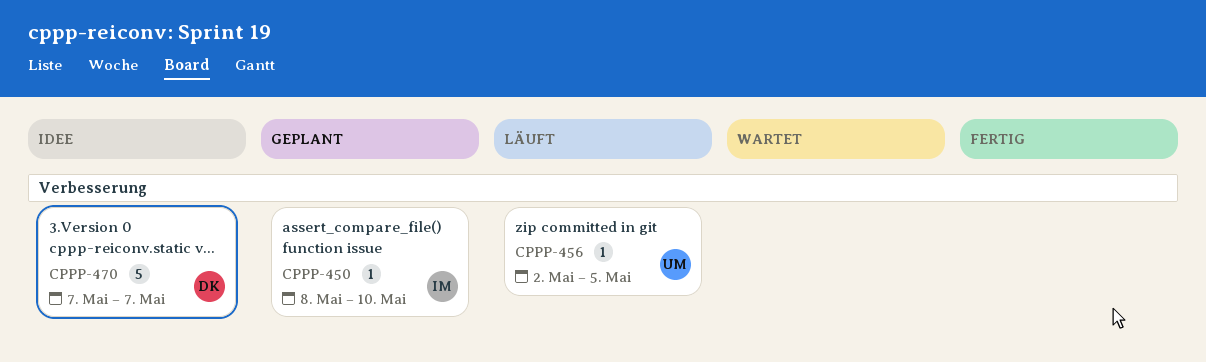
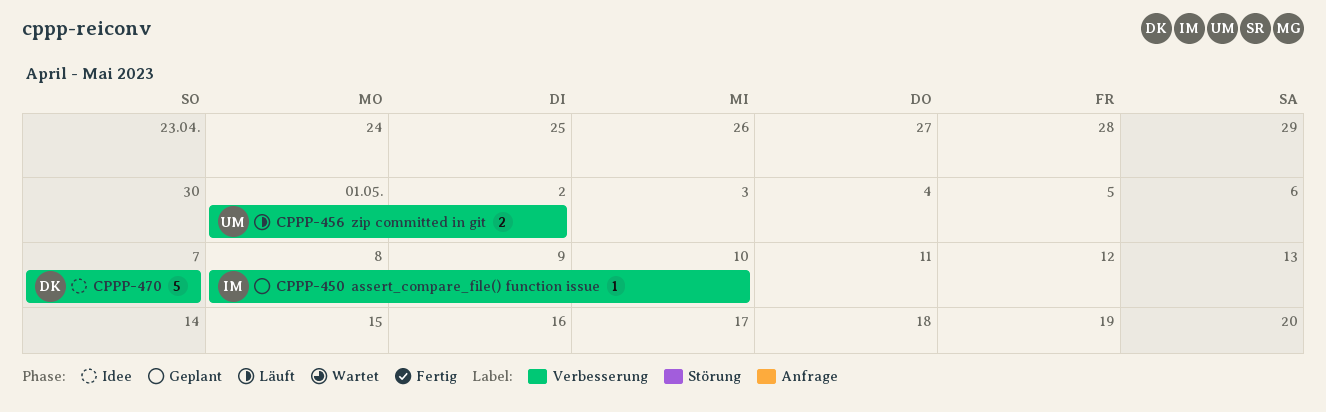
CPPP-456, estimate: 1 -> 2
CPPP-456, start: May 2 -> May 1
CPPP-456, due: May 5 -> May 2

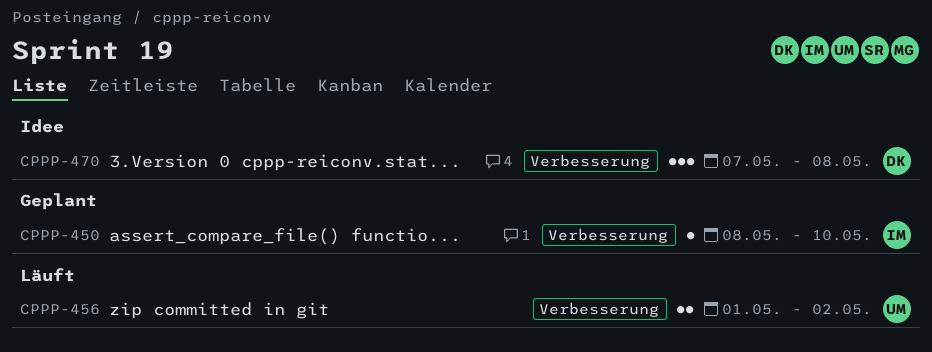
CPPP-470, estimate: 5 -> 3
CPPP-470, due: May 7 -> May 8

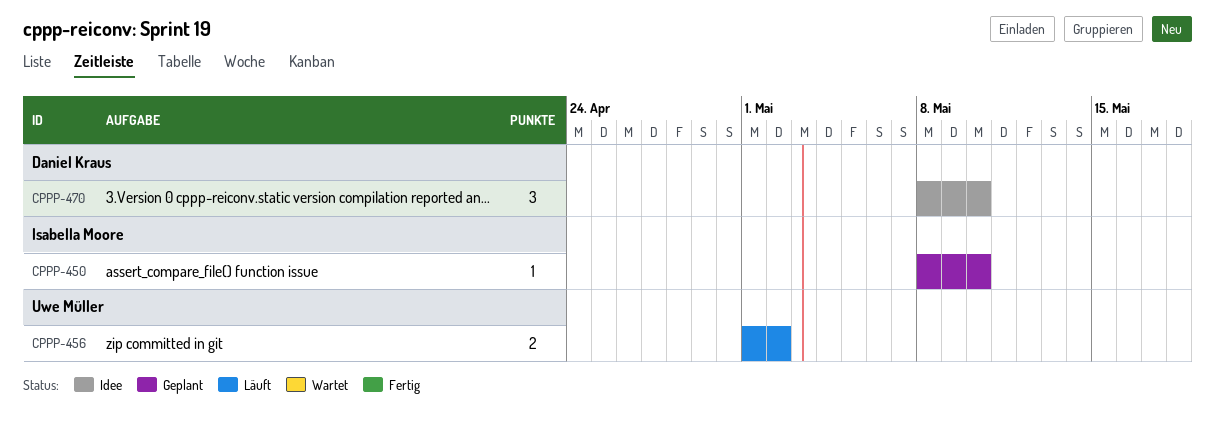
CPPP-470, start: May 7 -> May 8
CPPP-470, due: May 8 -> May 10

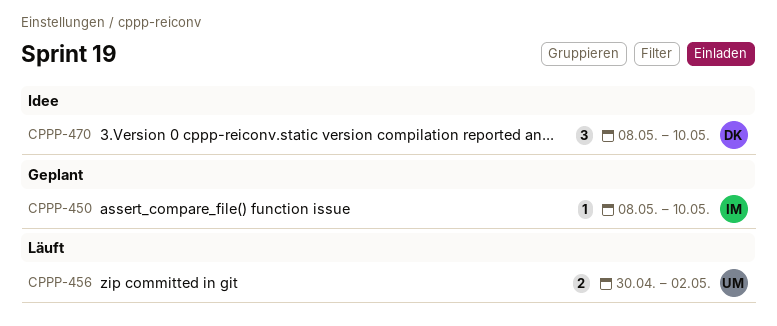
CPPP-456, start: May 1 -> Apr 30

